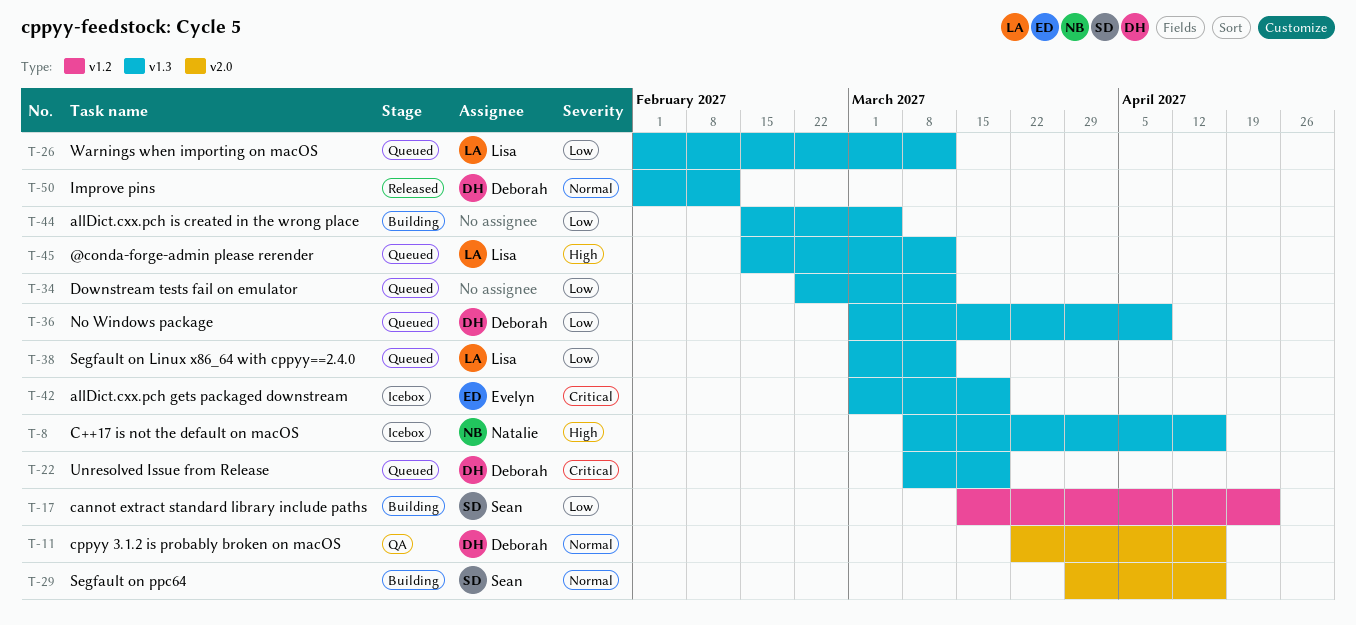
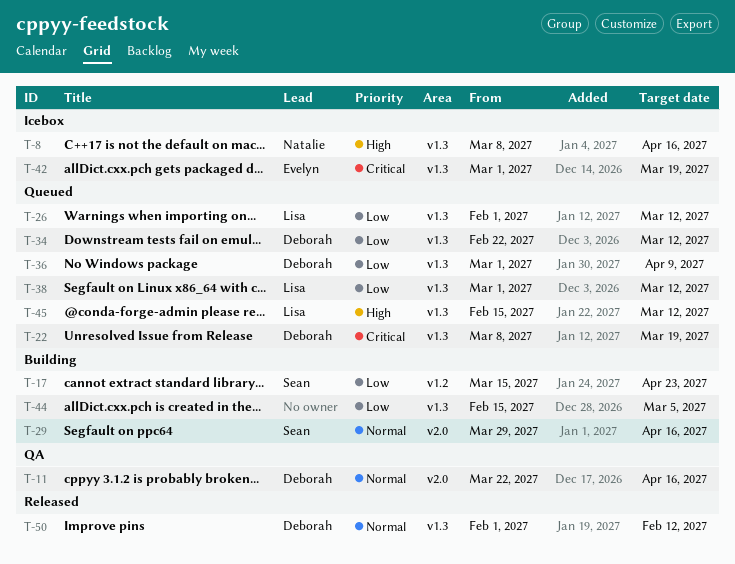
T-34, owner: none -> Deborah

